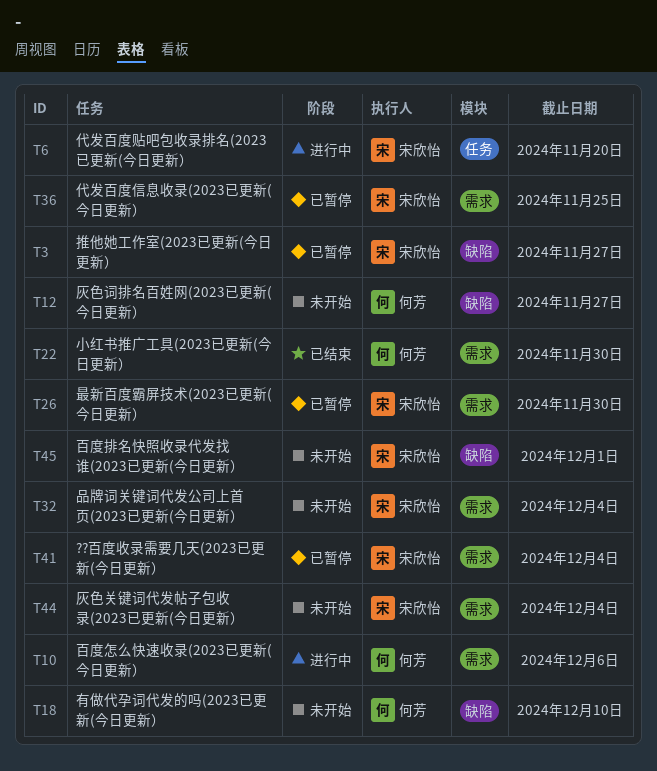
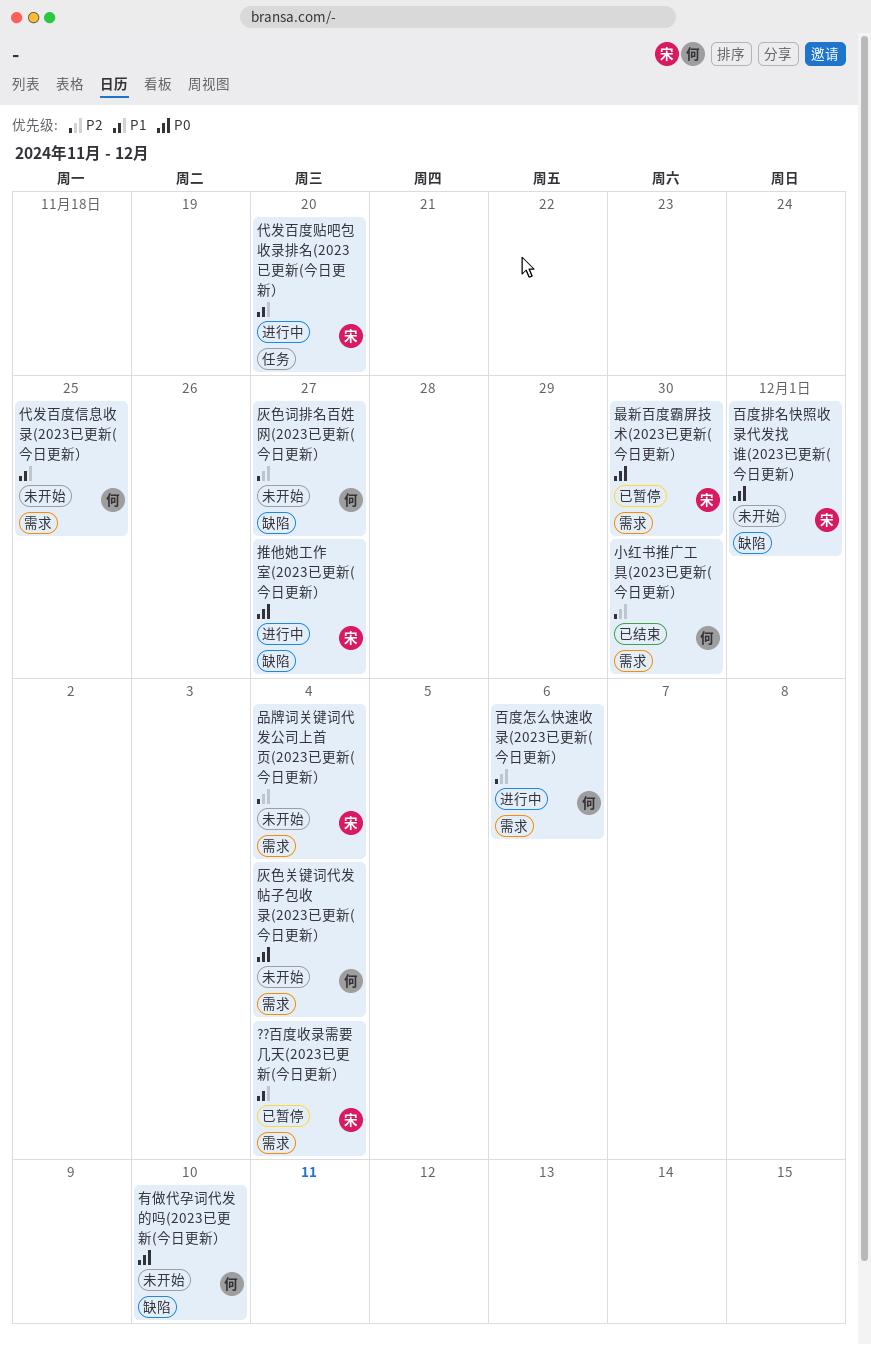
代发百度信息收录(2023已更新(今日更新）, status: 已暂停 -> 未开始
代发百度信息收录(2023已更新(今日更新）, owner: 宋欣怡 -> 何芳
推他她工作室(2023已更新(今日更新）, status: 已暂停 -> 进行中
灰色关键词代发帖子包收录(2023已更新(今日更新）, owner: 宋欣怡 -> 何芳

